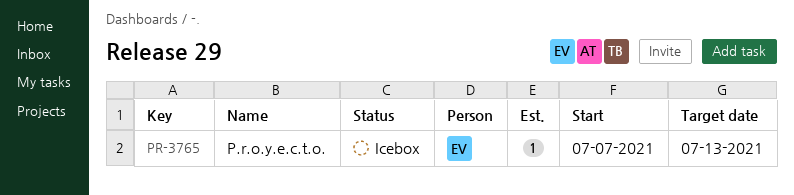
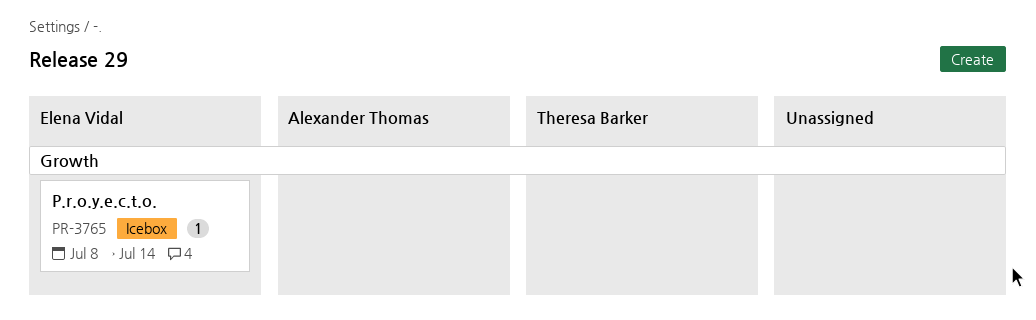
PR-3765, start: Jul 7 -> Jul 8
PR-3765, due: Jul 13 -> Jul 14

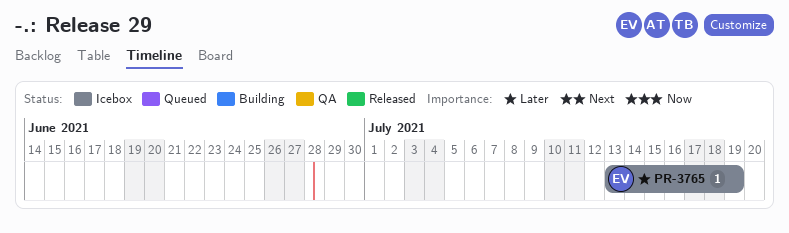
PR-3765, start: Jul 8 -> Jul 13
PR-3765, due: Jul 14 -> Jul 19

